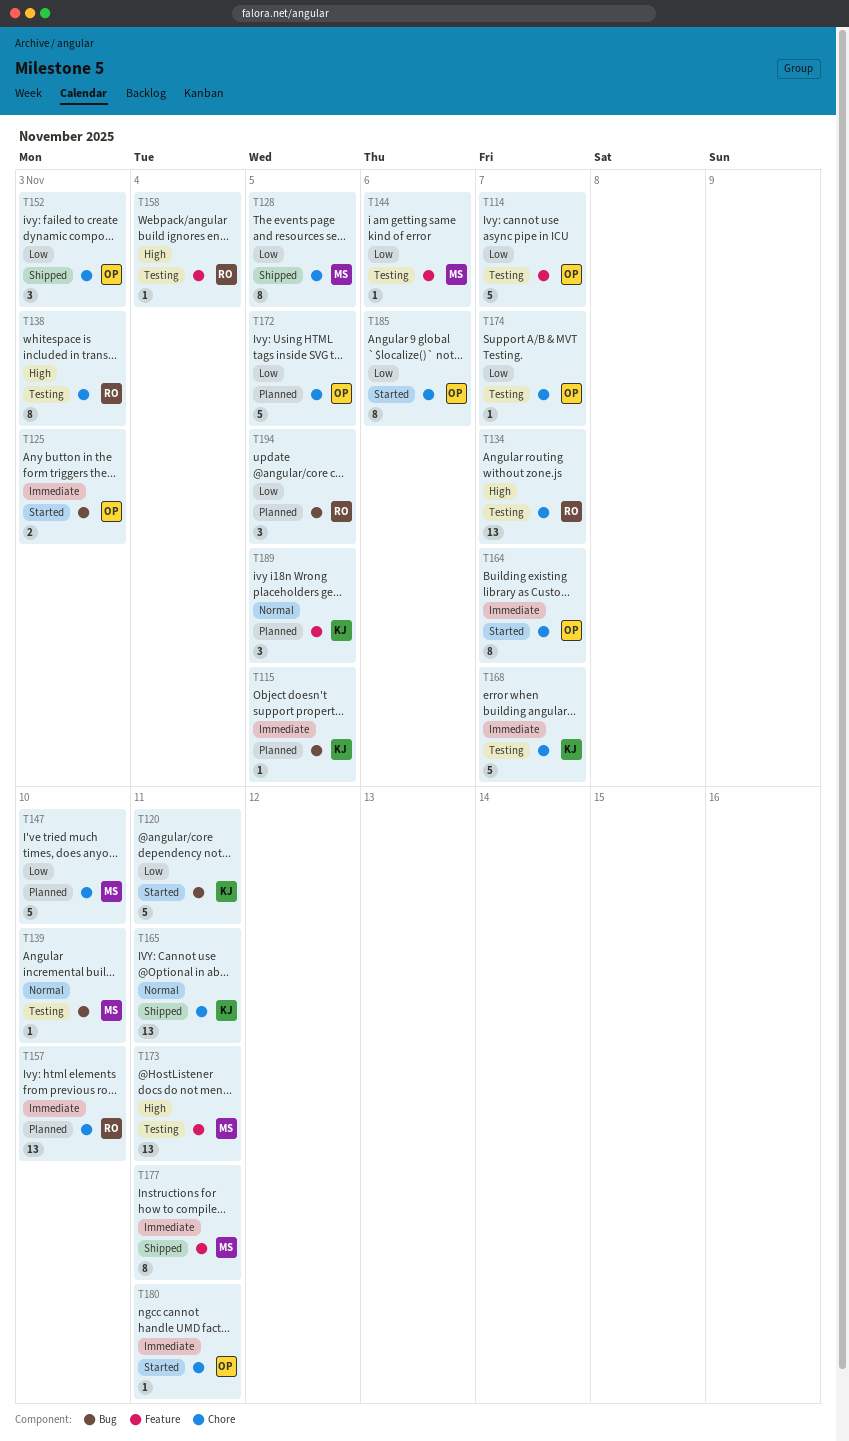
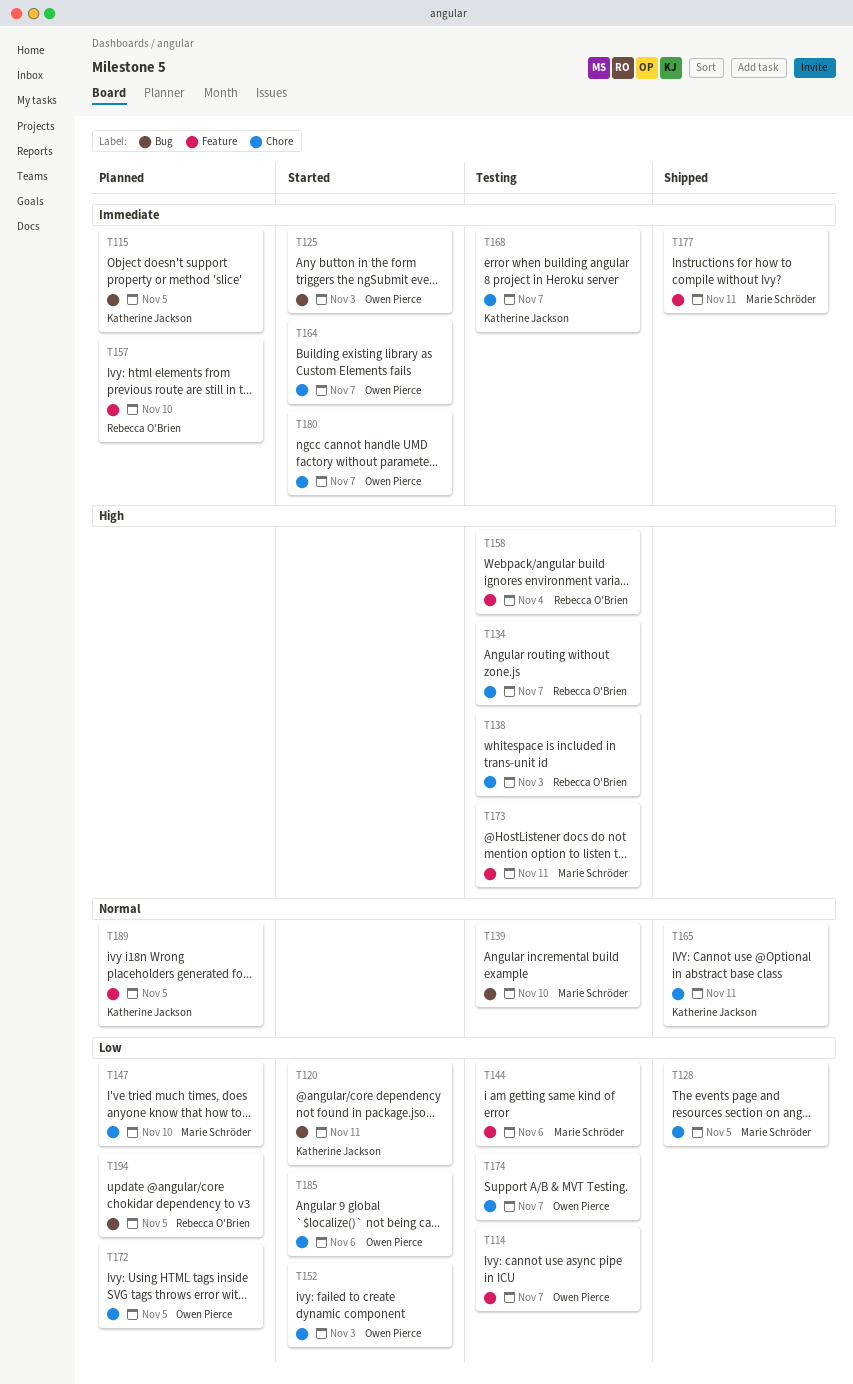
T152, status: Shipped -> Started
T157, label: Chore -> Feature
T180, due: Nov 11 -> Nov 7

